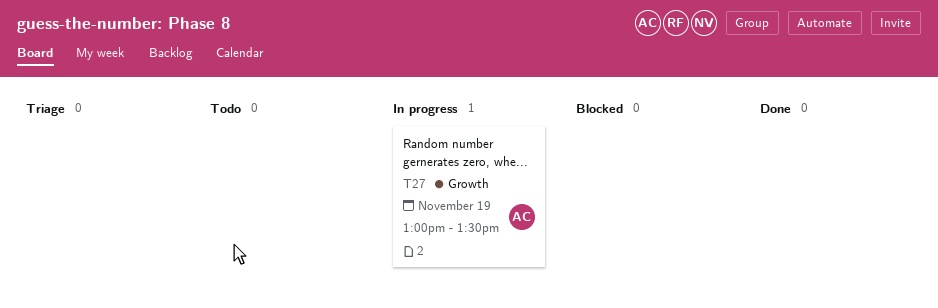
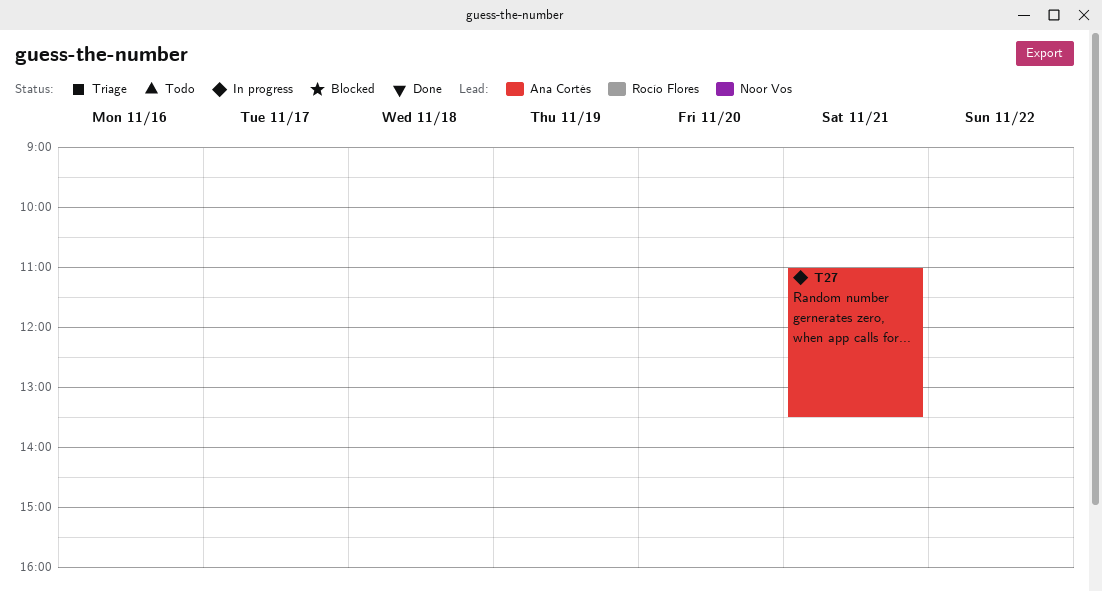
T27, day: Nov 19 -> Nov 21
T27, begins: 13:00 -> 11:00

